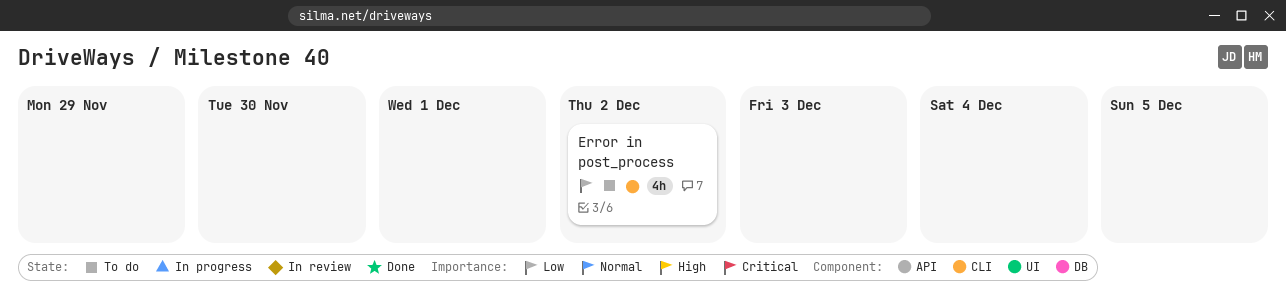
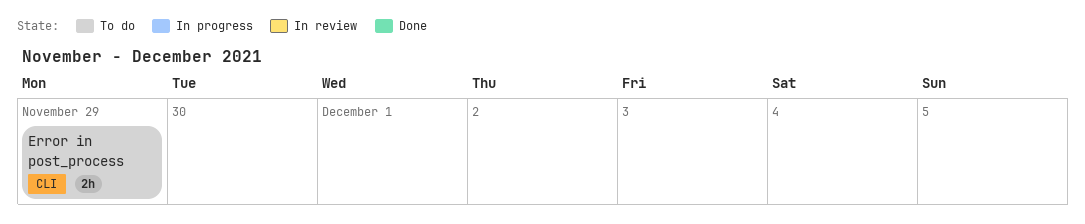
Error in post_process, estimate: 4h -> 2h
Error in post_process, due: Dec 2 -> Nov 29

